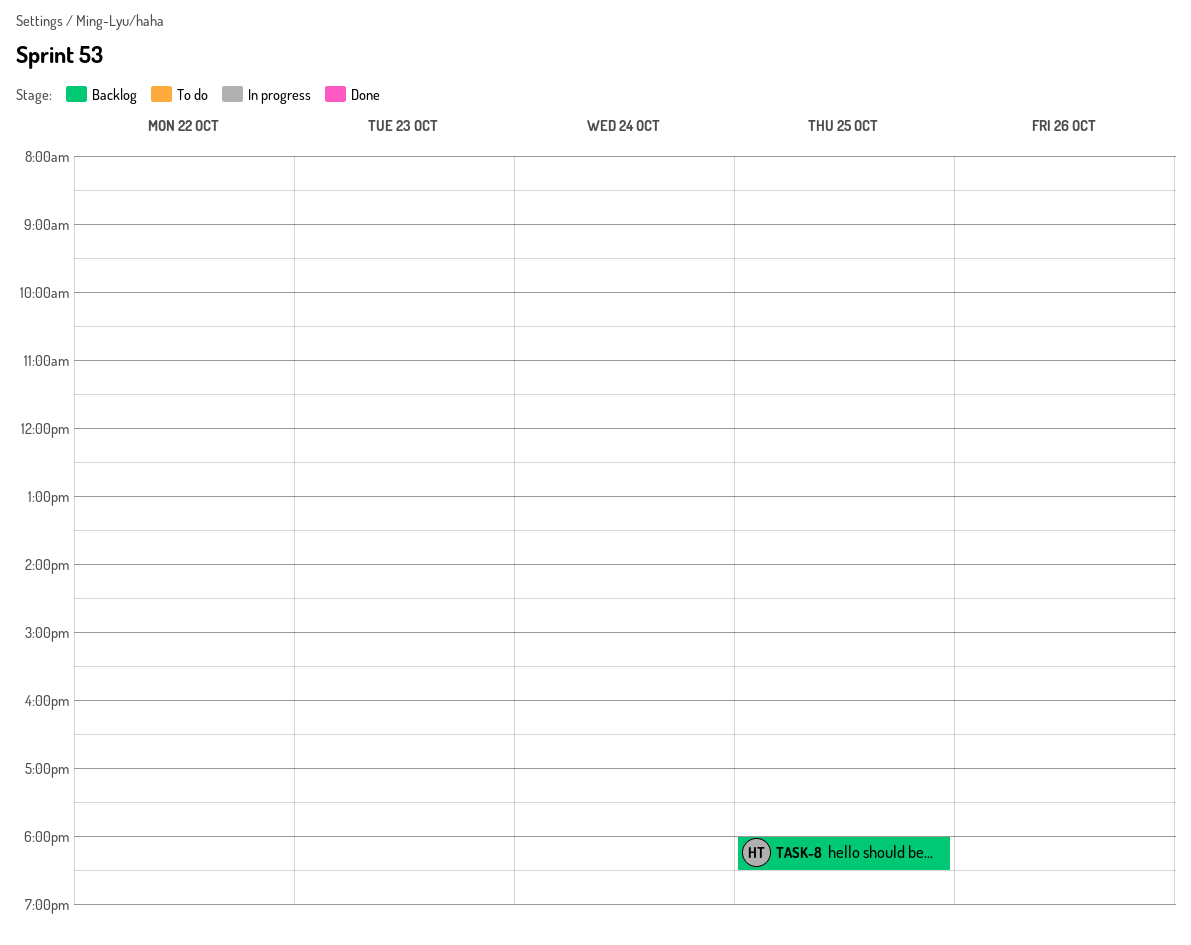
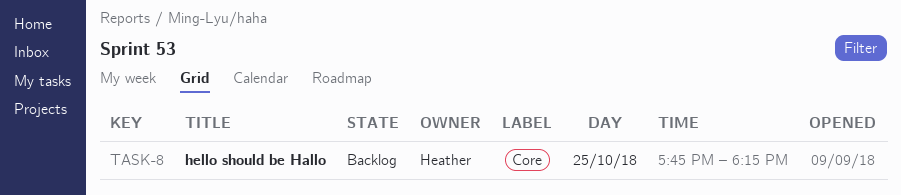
TASK-8, begins: 18:00 -> 17:45
TASK-8, ends: 18:30 -> 18:15

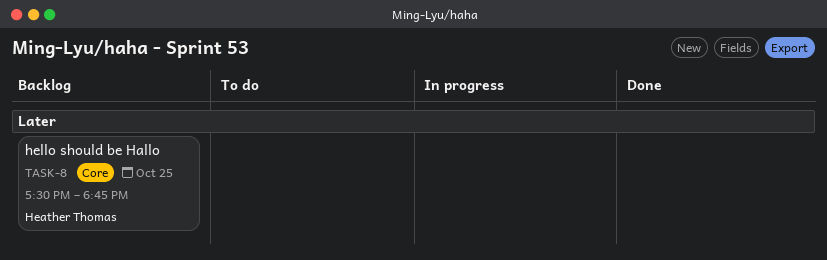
TASK-8, begins: 17:45 -> 17:30
TASK-8, ends: 18:15 -> 18:45

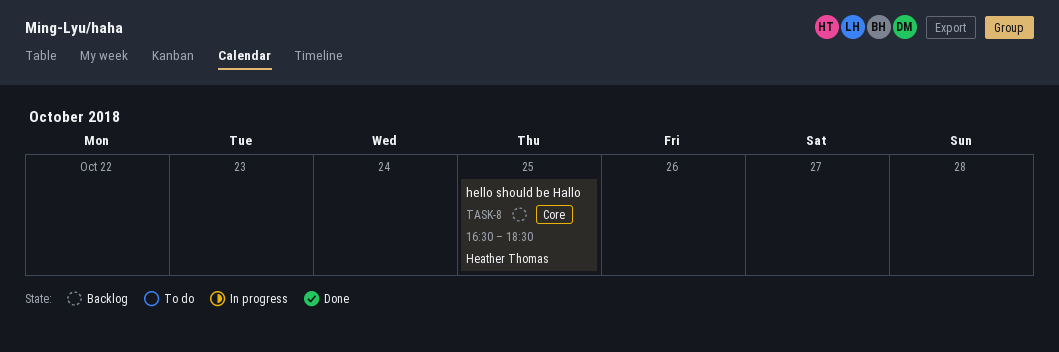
TASK-8, begins: 17:30 -> 16:30
TASK-8, ends: 18:45 -> 18:30

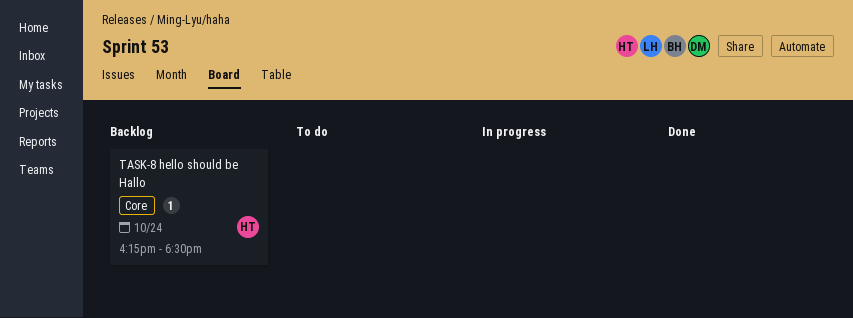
TASK-8, day: Oct 25 -> Oct 24
TASK-8, begins: 16:30 -> 16:15

